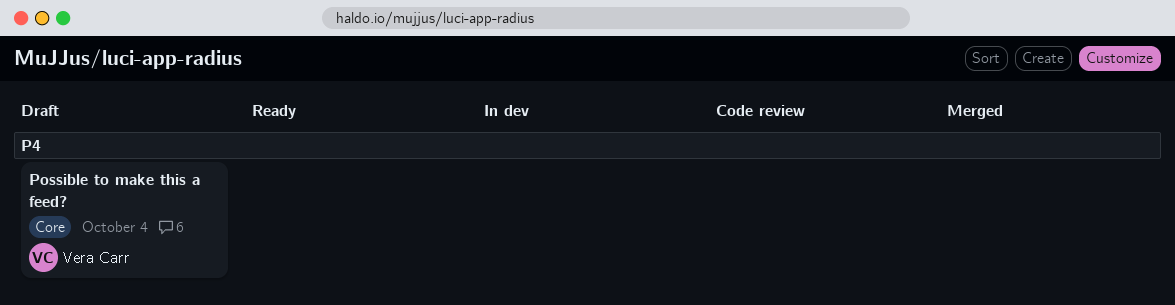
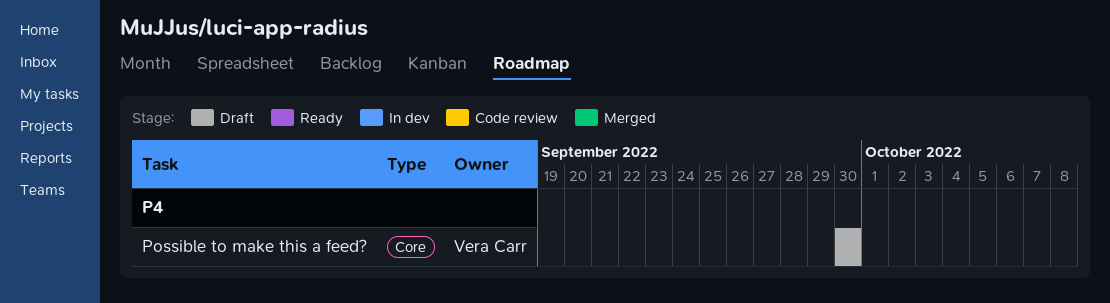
Possible to make this a feed?, due: Oct 4 -> Sep 30

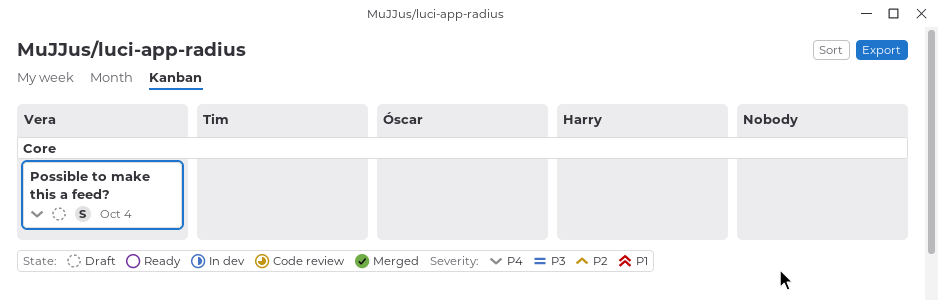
Possible to make this a feed?, due: Sep 30 -> Oct 4

